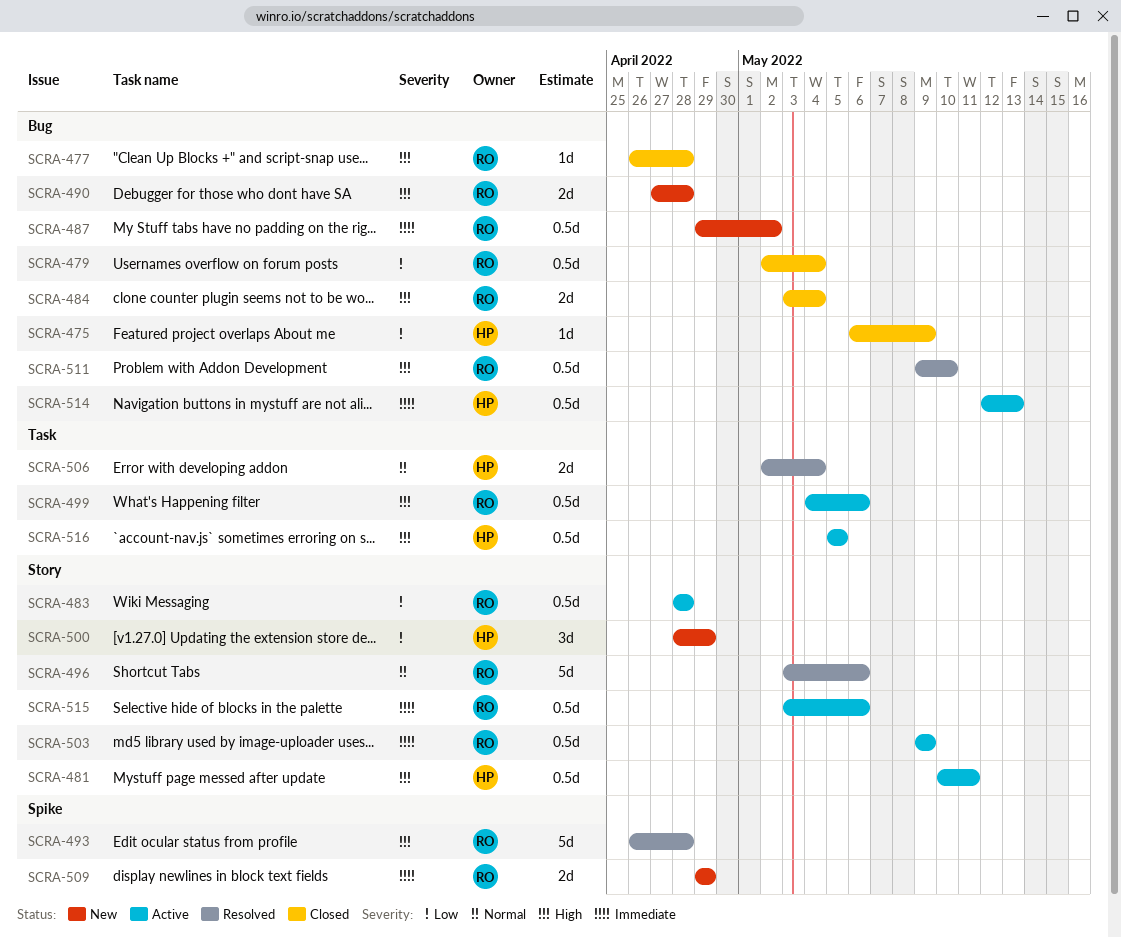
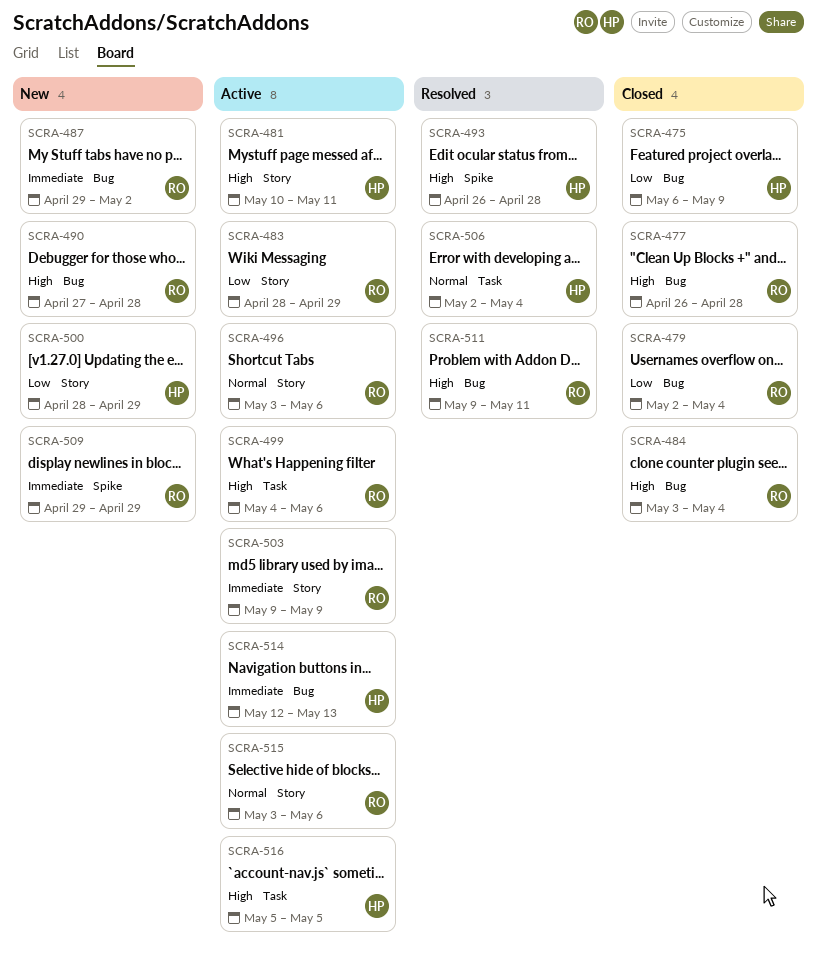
SCRA-483, due: Apr 28 -> Apr 29
SCRA-493, owner: RO -> HP
SCRA-496, status: Resolved -> Active
SCRA-511, due: May 10 -> May 11
SCRA-515, priority: Immediate -> Normal

